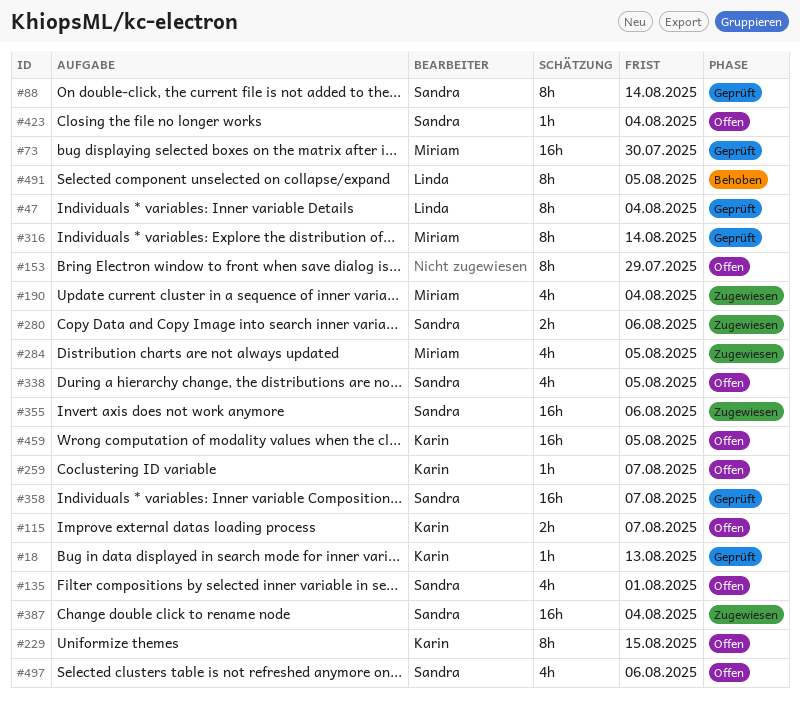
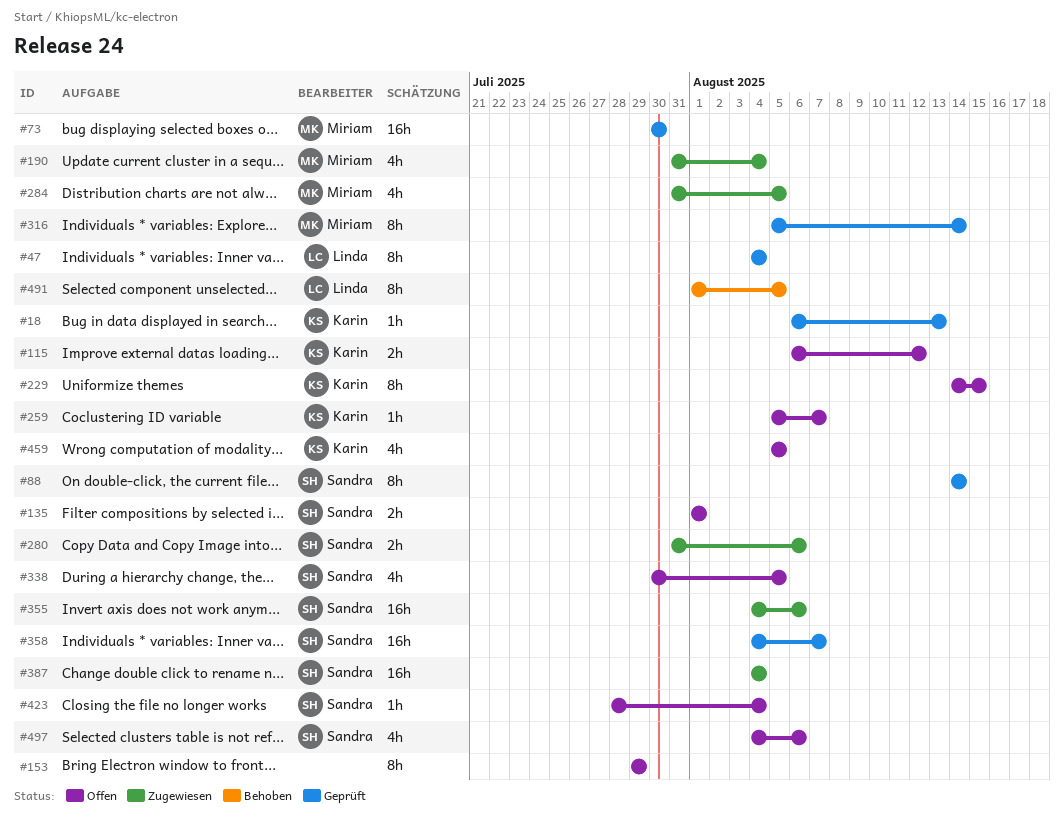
#115, due: Aug 7 -> Aug 12
#135, estimate: 4h -> 2h
#459, estimate: 16h -> 4h

